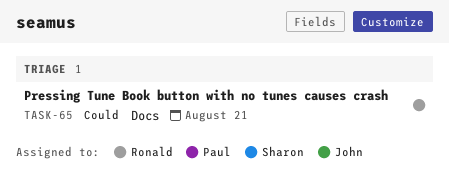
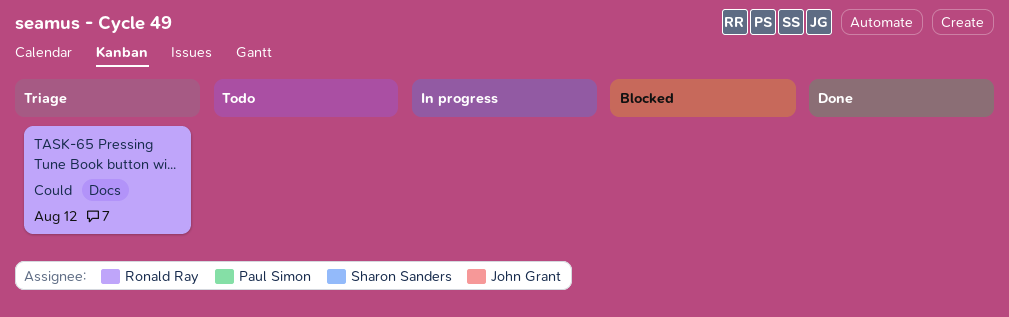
TASK-65, due: Aug 21 -> Aug 12

